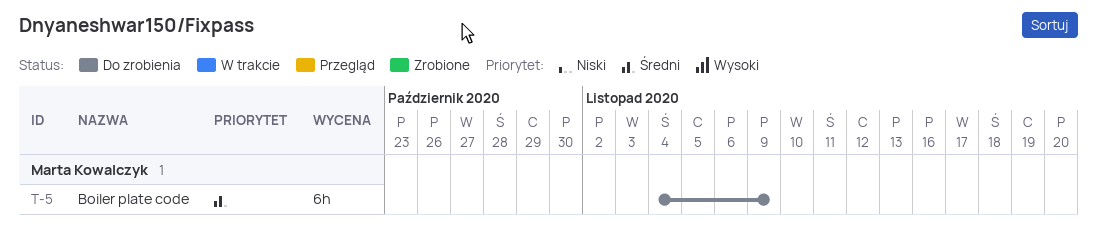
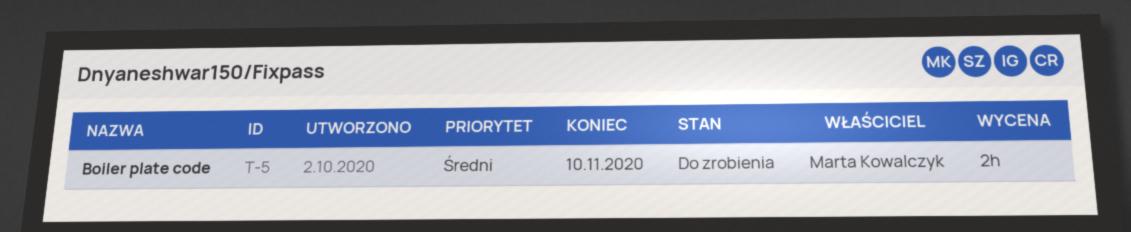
T-5, estimate: 6h -> 2h
T-5, due: Nov 9 -> Nov 10

